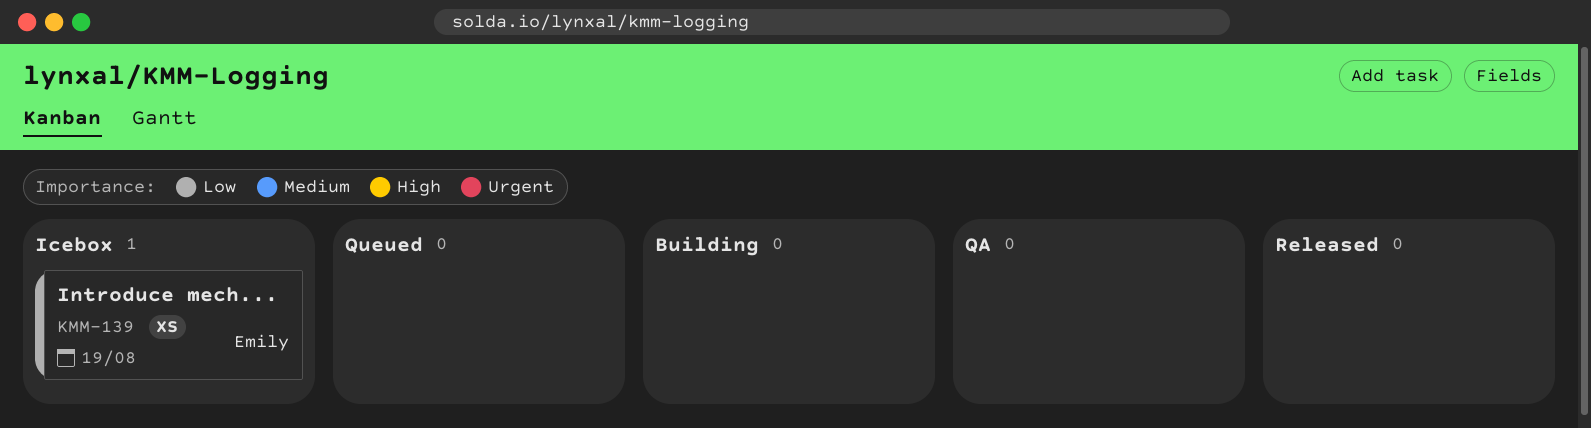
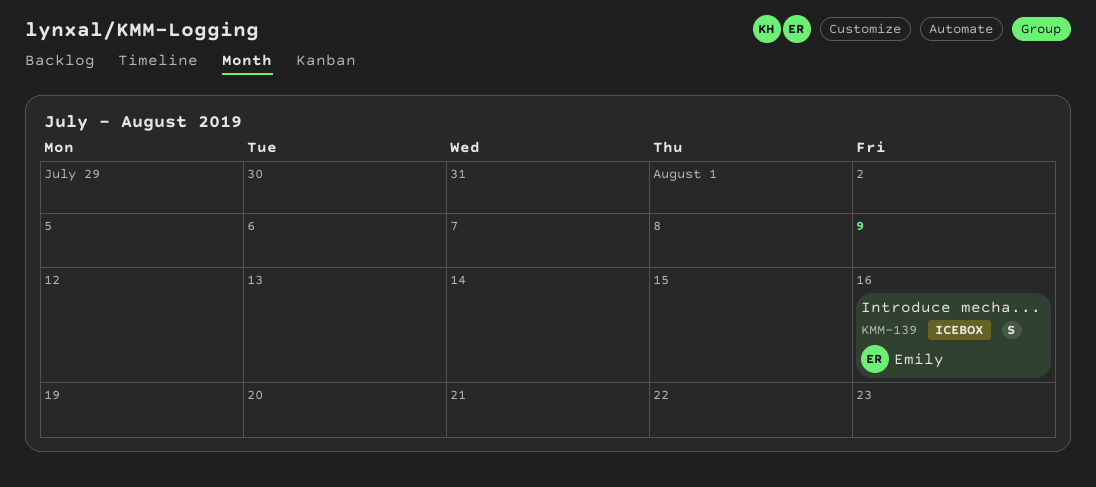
KMM-139, estimate: XS -> S
KMM-139, due: Aug 19 -> Aug 16

